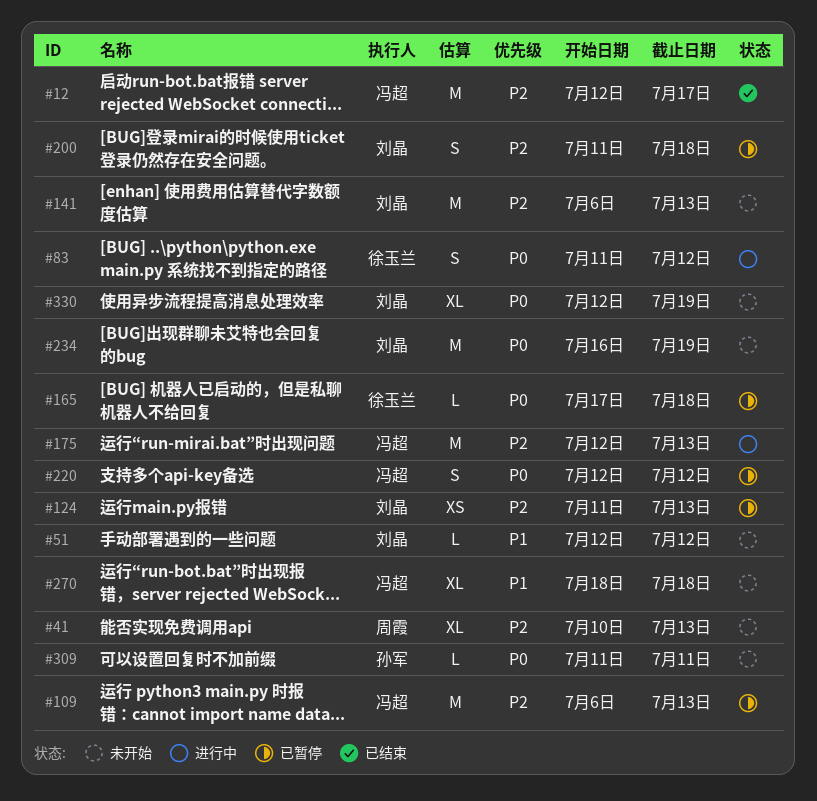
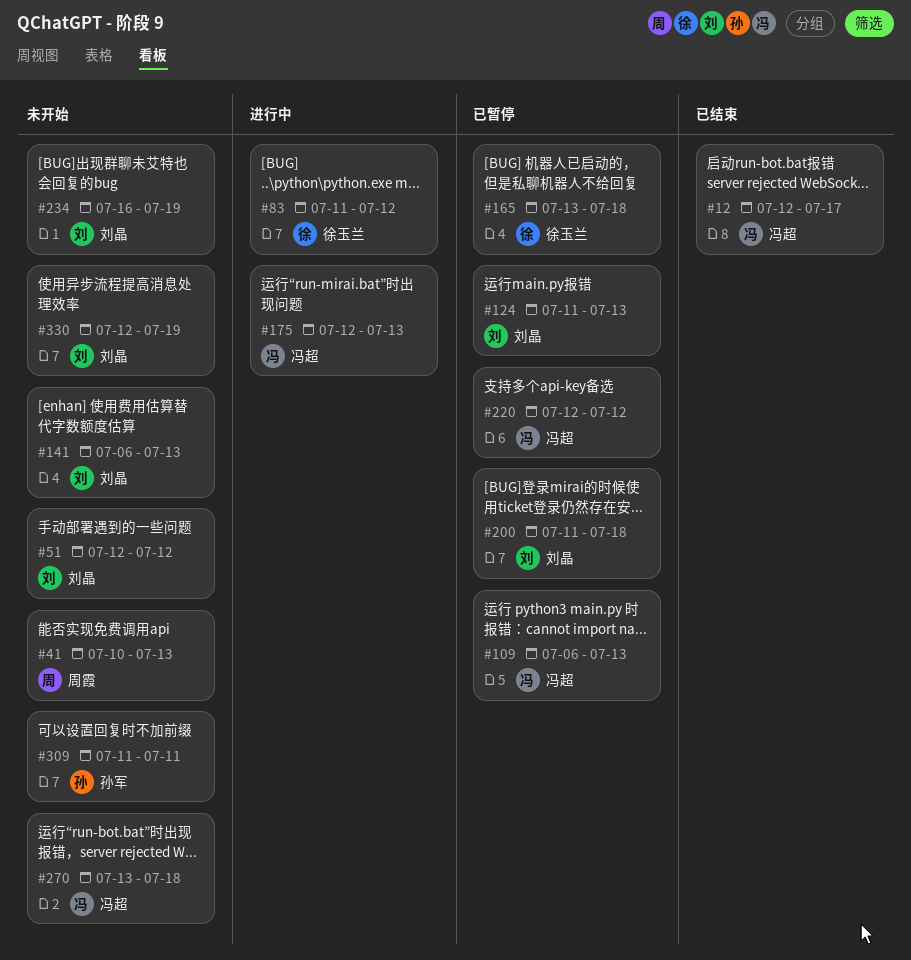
#165, start: Jul 17 -> Jul 13
#270, start: Jul 18 -> Jul 13

